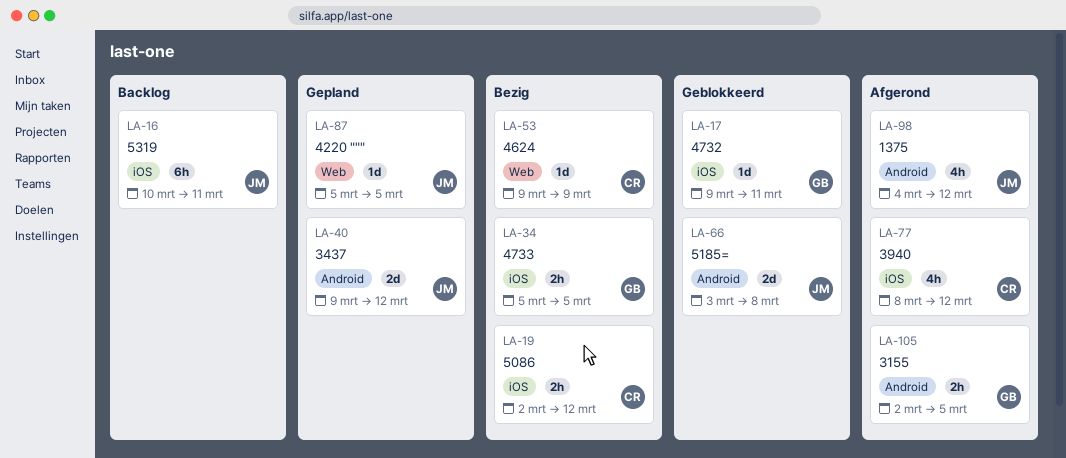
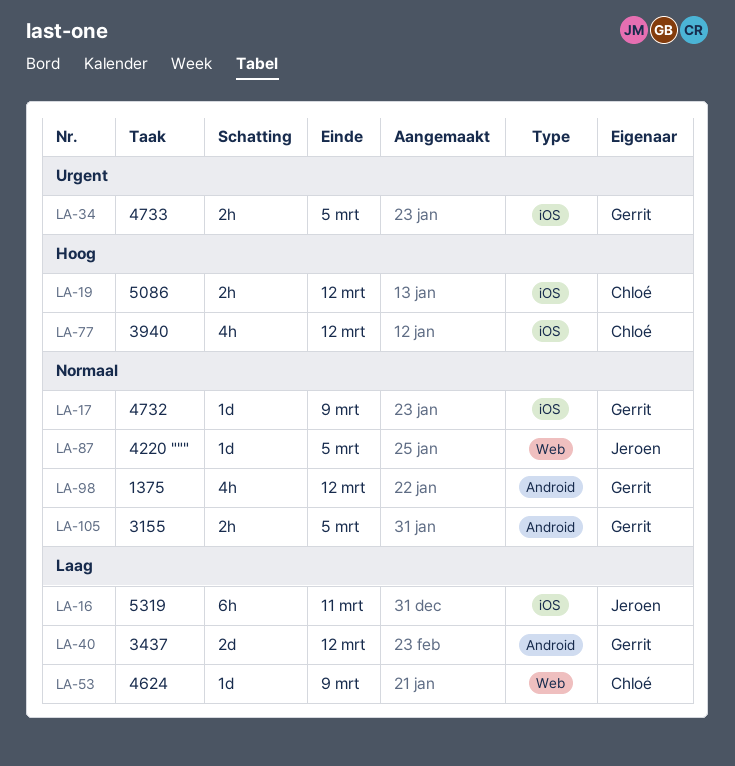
LA-17, due: Mar 11 -> Mar 9
LA-40, owner: Jeroen -> Gerrit
LA-66: present -> none
LA-98, owner: Jeroen -> Gerrit

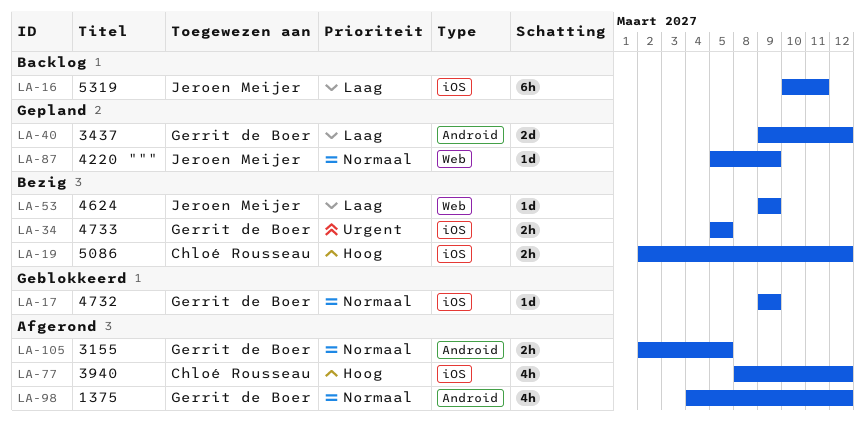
LA-53, owner: Chloé Rousseau -> Jeroen Meijer
LA-87, due: Mar 5 -> Mar 9

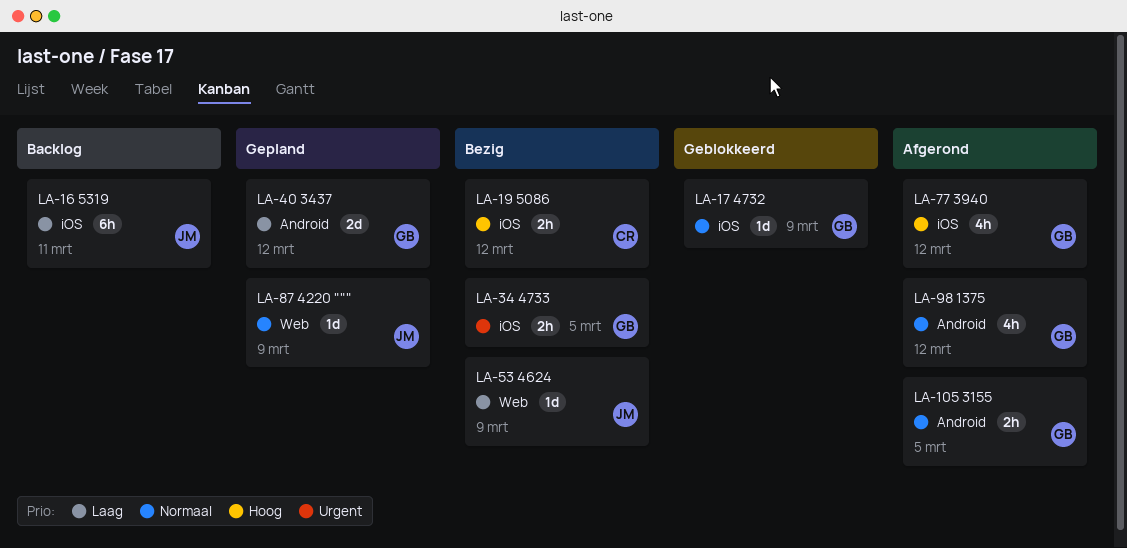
LA-77, owner: Chloé Rousseau -> Gerrit de Boer

